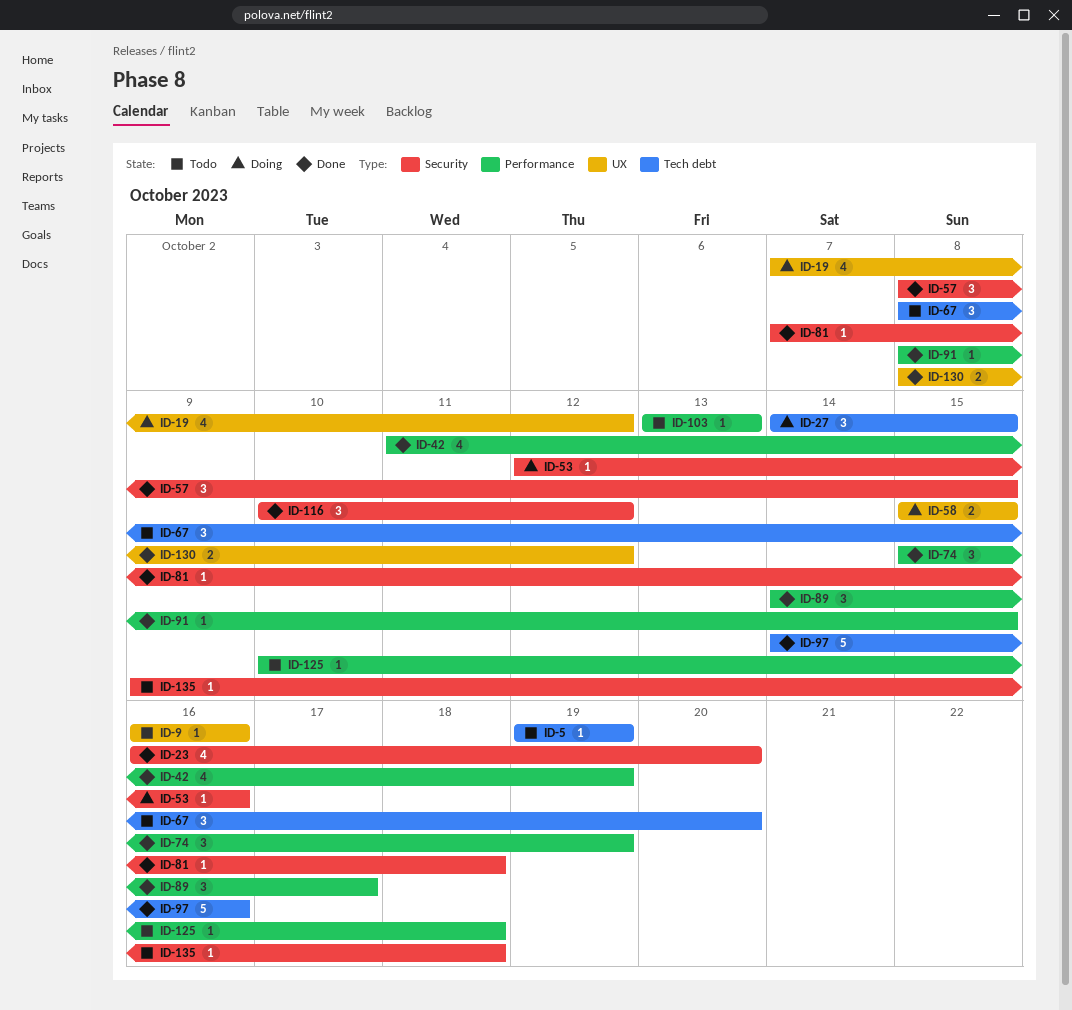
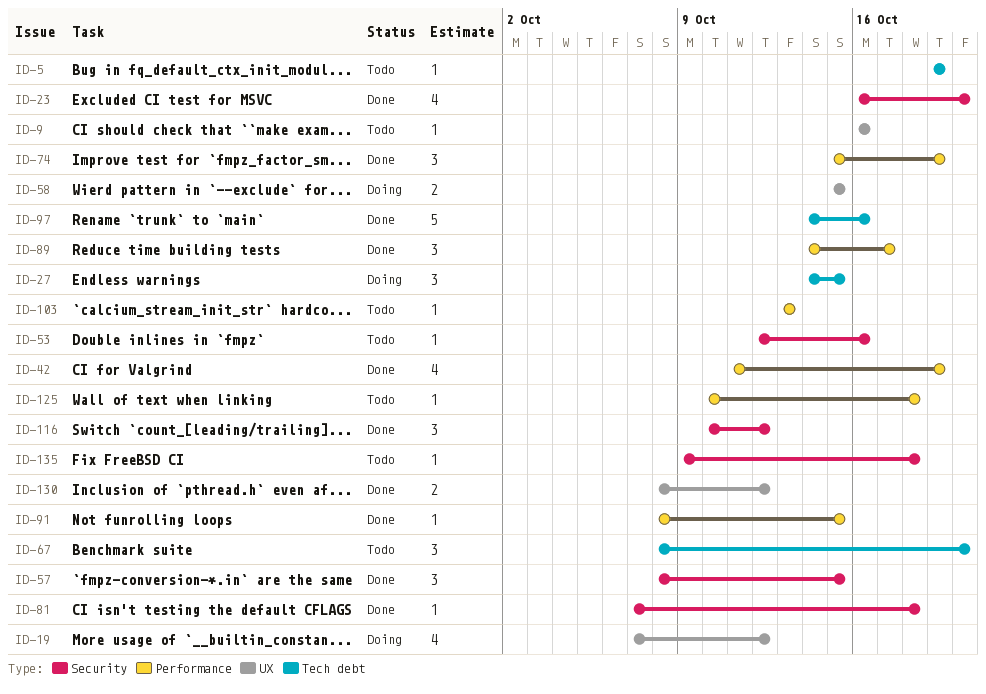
ID-53, status: Doing -> Todo

